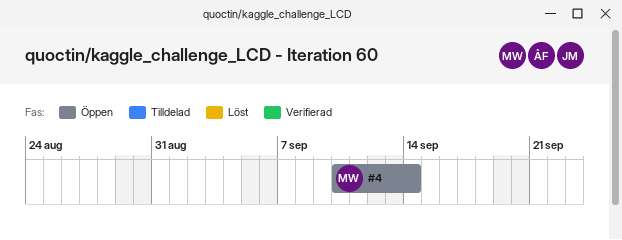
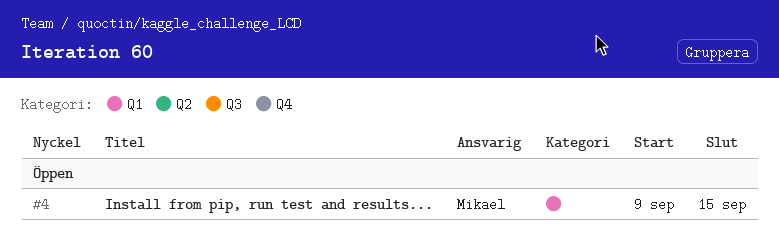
#4, start: Sep 10 -> Sep 9
#4, due: Sep 14 -> Sep 15

